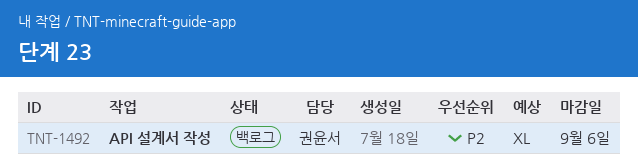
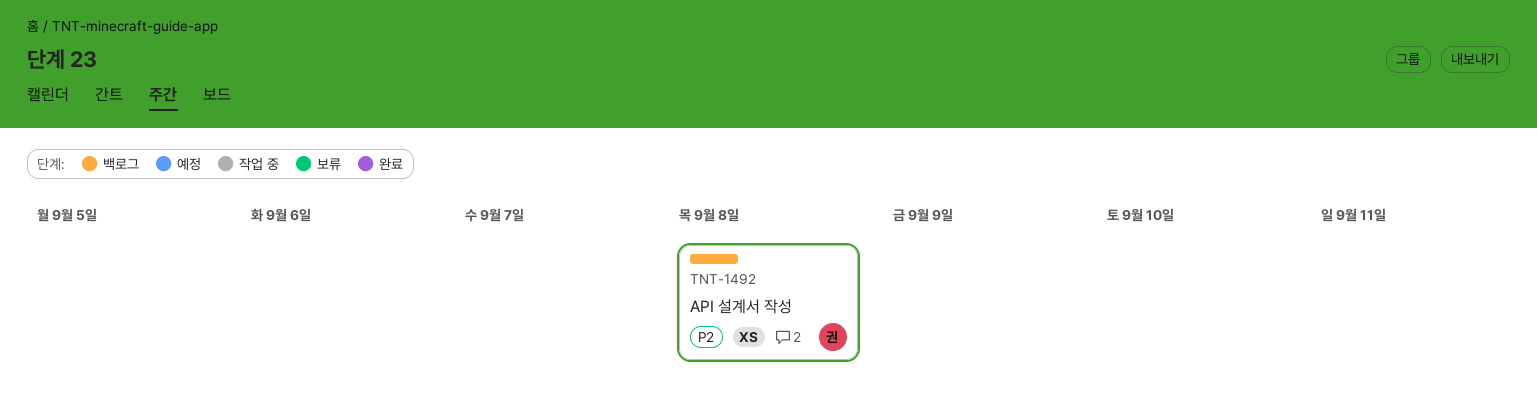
TNT-1492, estimate: XL -> XS
TNT-1492, due: Sep 6 -> Sep 8

